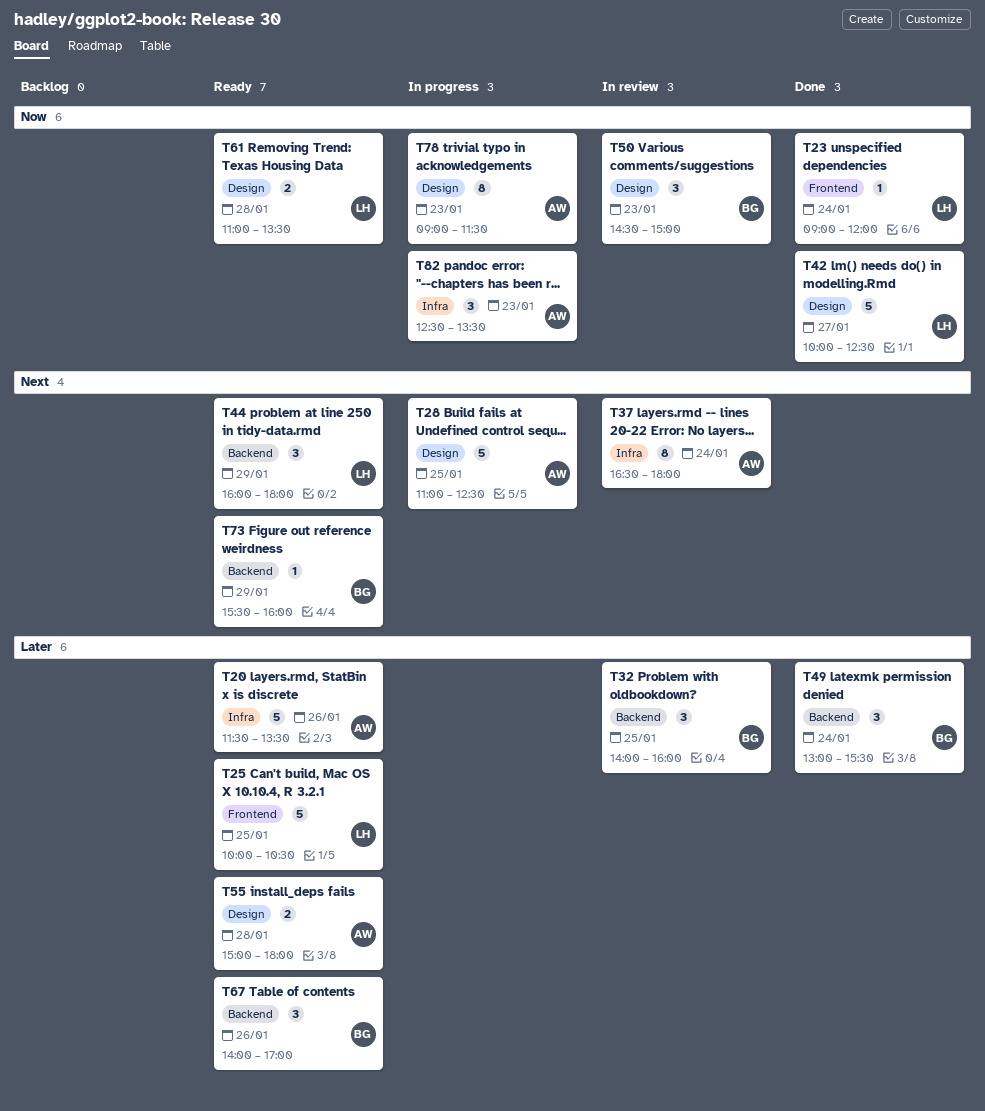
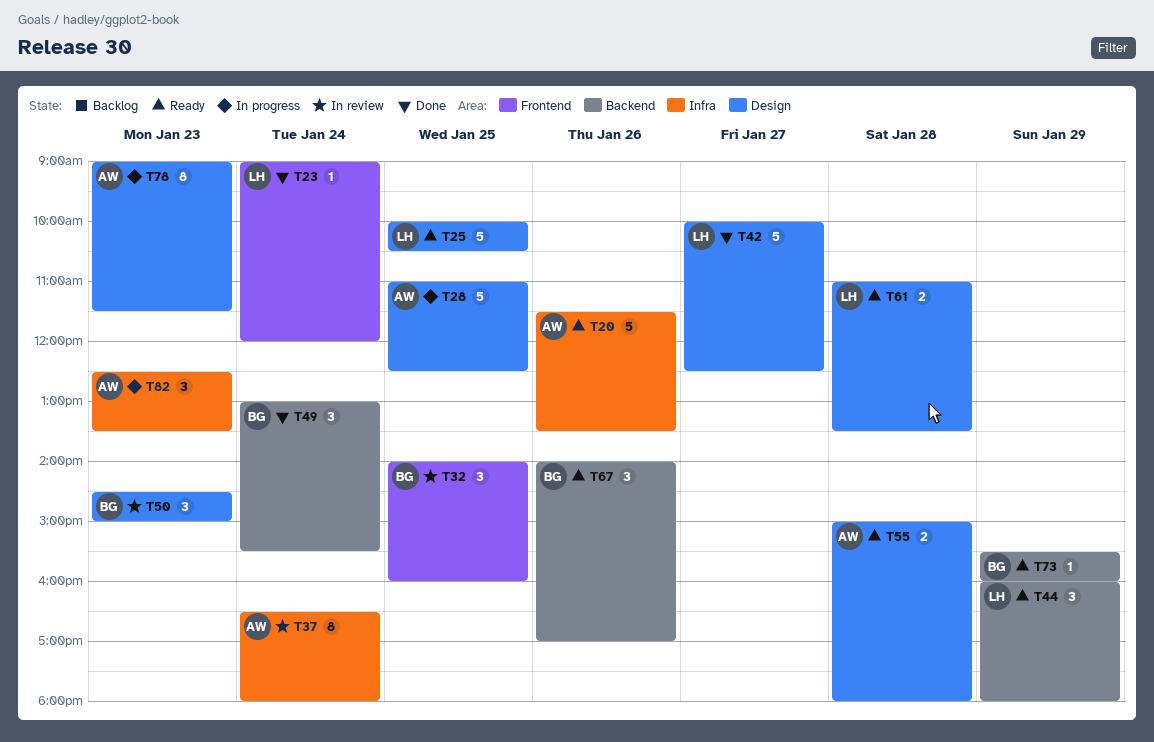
T25, label: Frontend -> Design
T32, label: Backend -> Frontend

